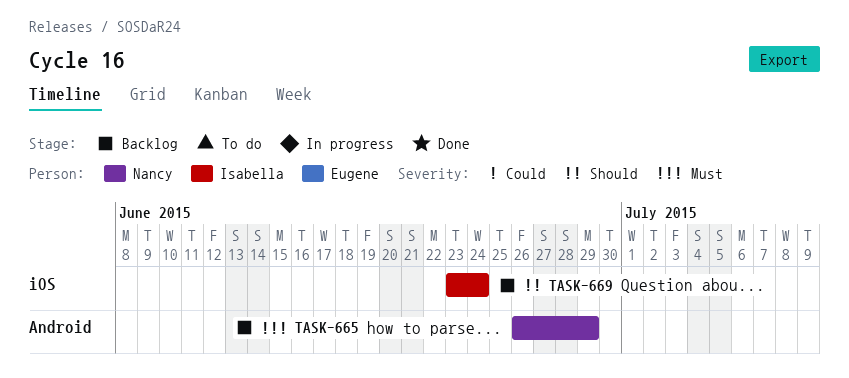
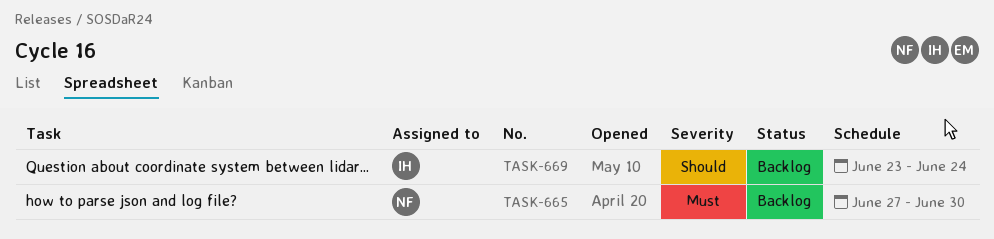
TASK-665, start: Jun 26 -> Jun 27
TASK-665, due: Jun 29 -> Jun 30

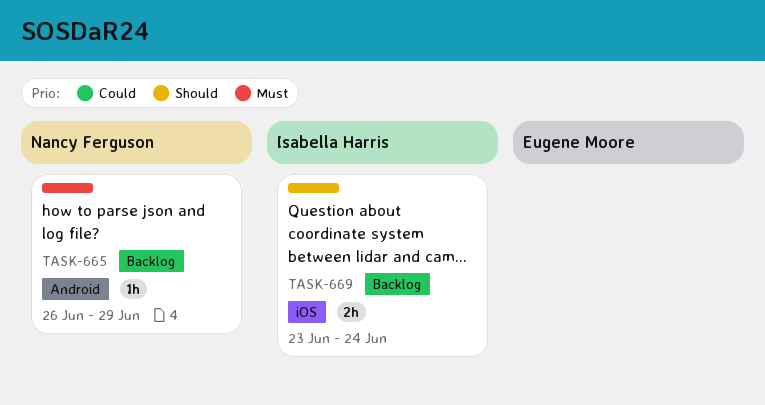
TASK-665, start: Jun 27 -> Jun 26
TASK-665, due: Jun 30 -> Jun 29

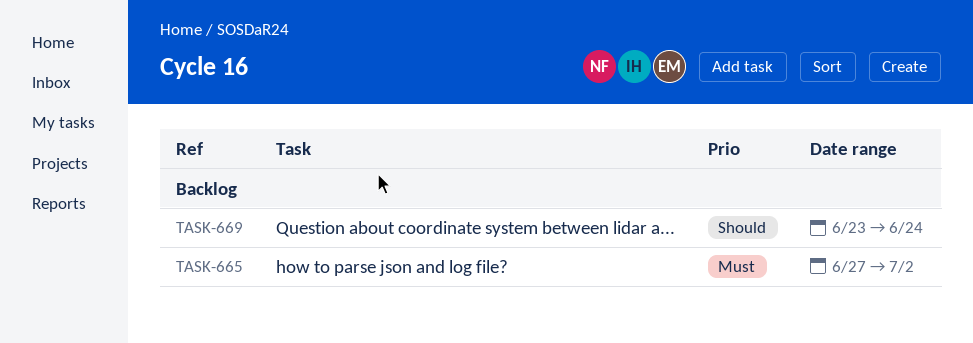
TASK-665, start: Jun 26 -> Jun 27
TASK-665, due: Jun 29 -> Jul 2

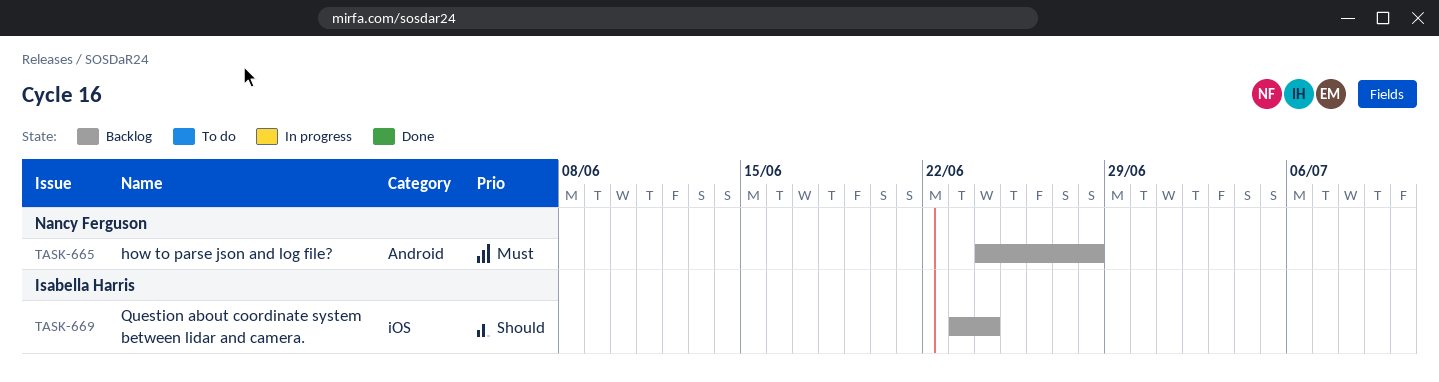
TASK-665, start: Jun 27 -> Jun 24
TASK-665, due: Jul 2 -> Jun 28

